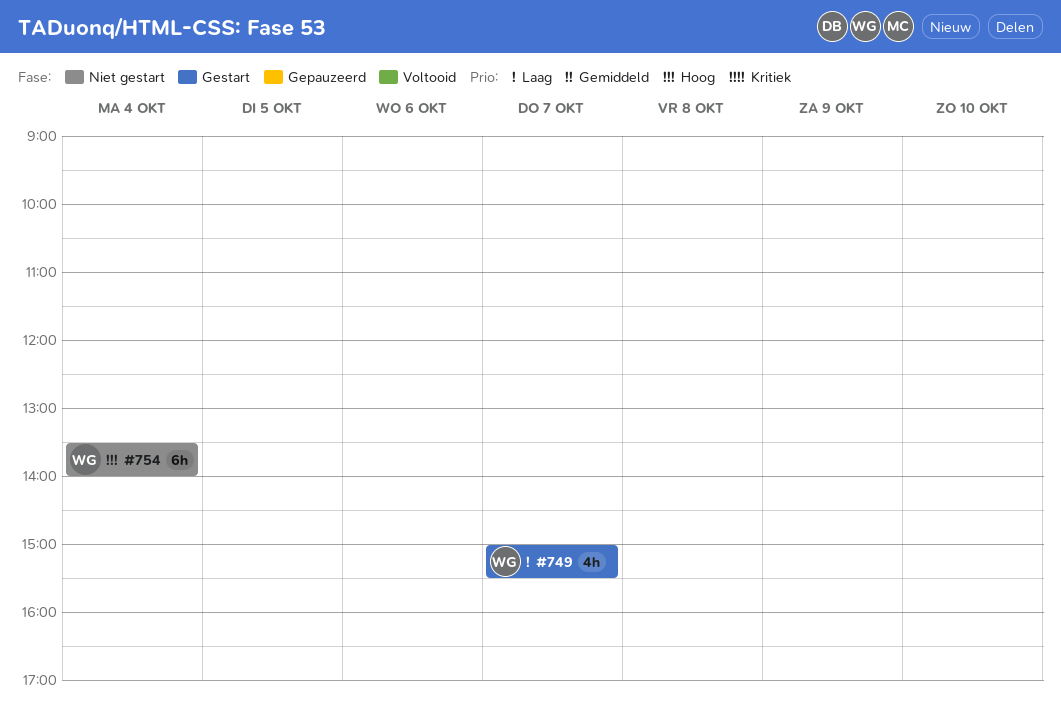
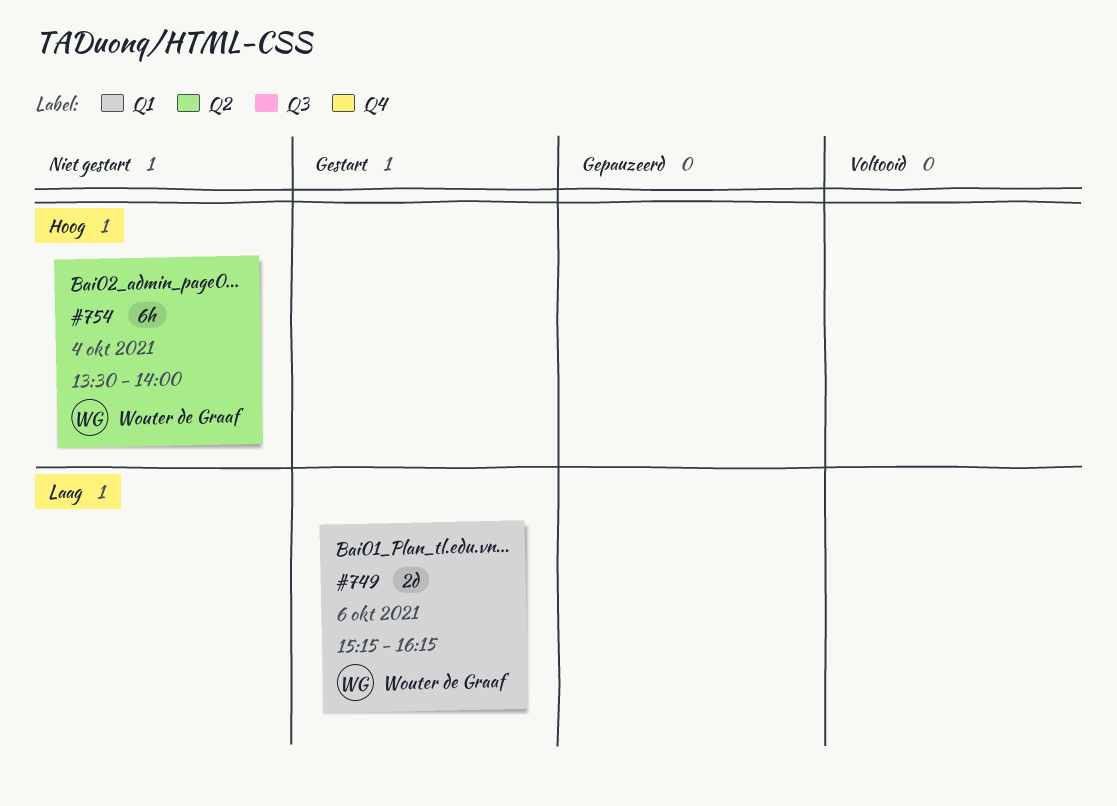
#749, estimate: 4h -> 2d
#749, day: Oct 7 -> Oct 6
#749, begins: 15:00 -> 15:15
#749, ends: 15:30 -> 16:15

